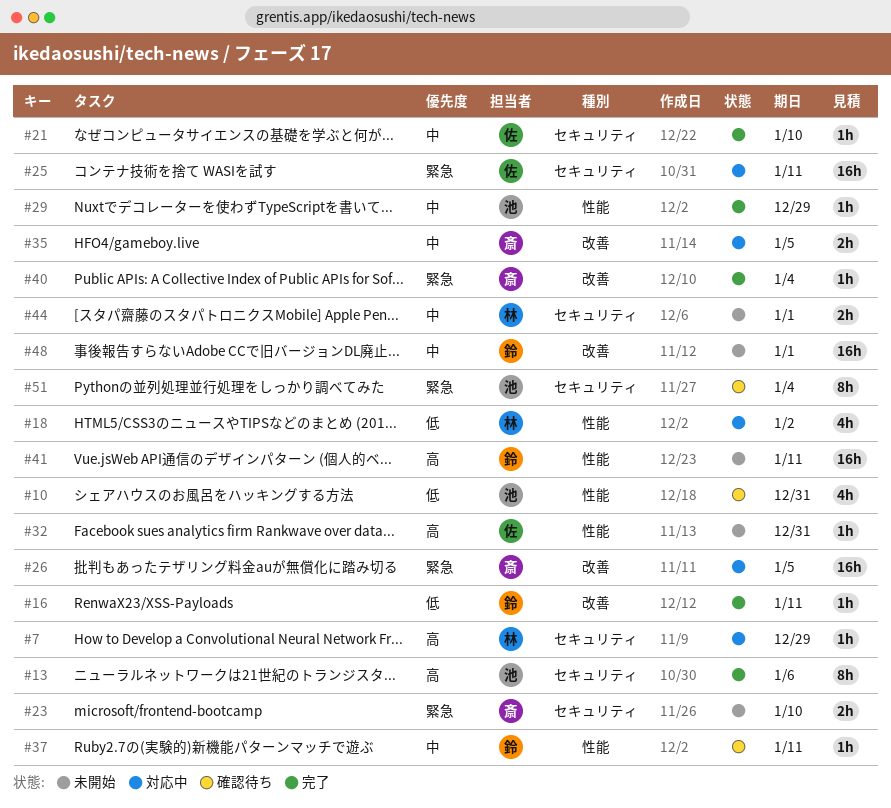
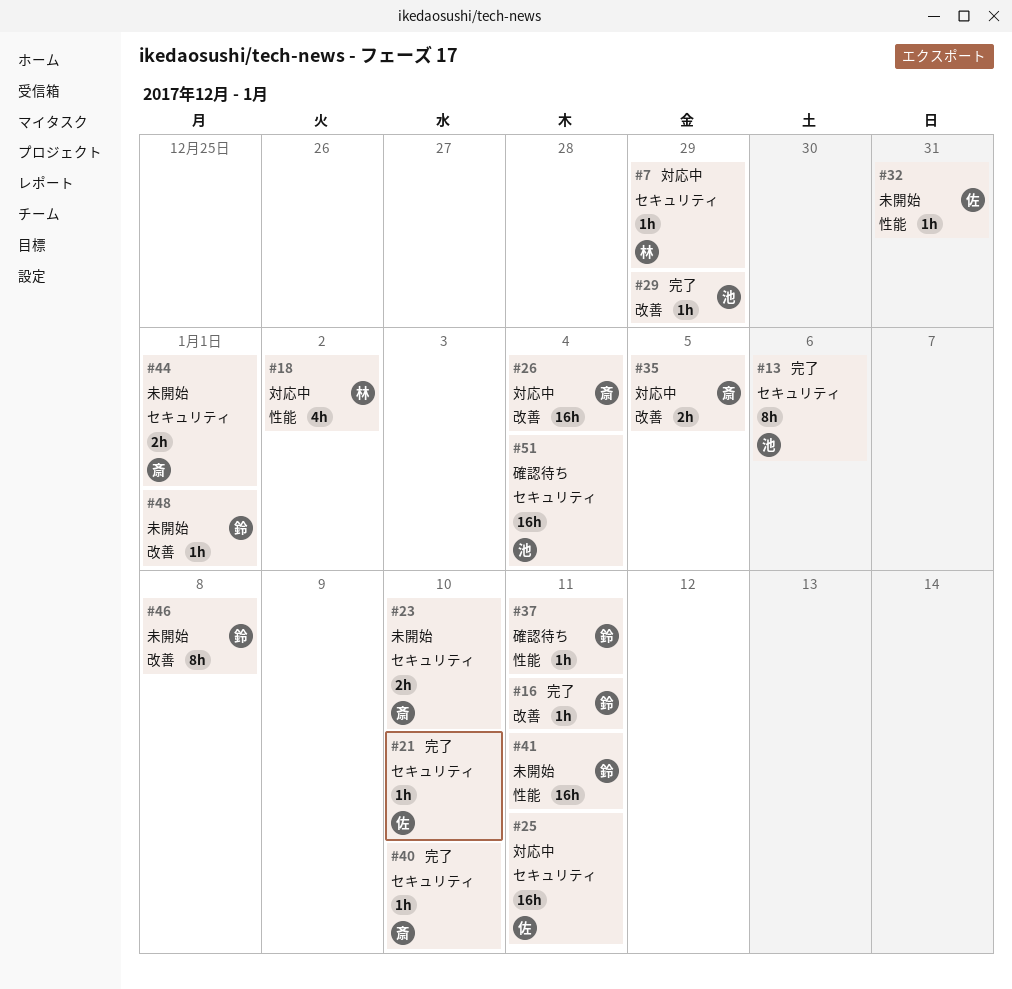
#10: present -> none
#26, due: Jan 5 -> Jan 4
#29, label: 性能 -> 改善
#40, label: 改善 -> セキュリティ
#40, due: Jan 4 -> Jan 10
#44, owner: 林 -> 斎
#46: none -> present
#48, estimate: 16h -> 1h
#51, estimate: 8h -> 16h

